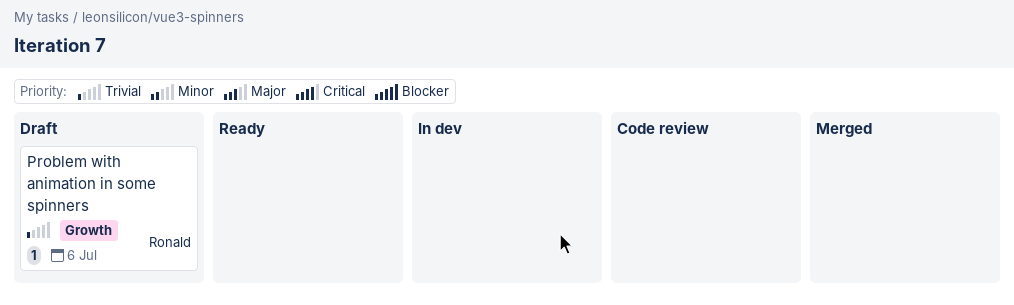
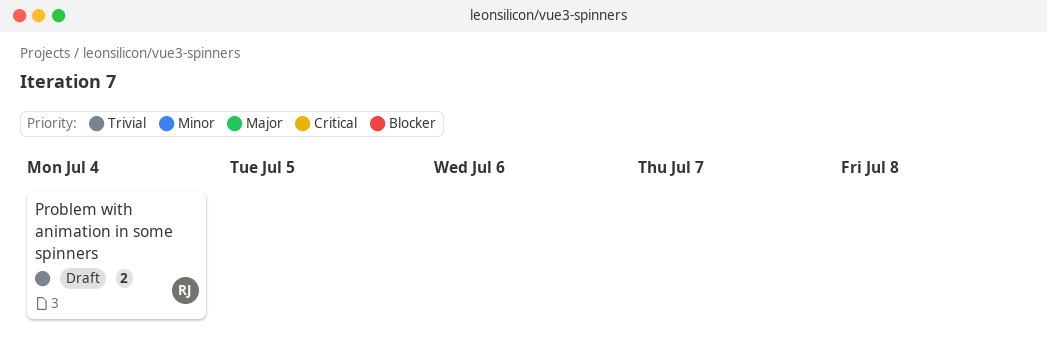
Problem with animation in some spinners, estimate: 1 -> 2
Problem with animation in some spinners, due: Jul 6 -> Jul 4

